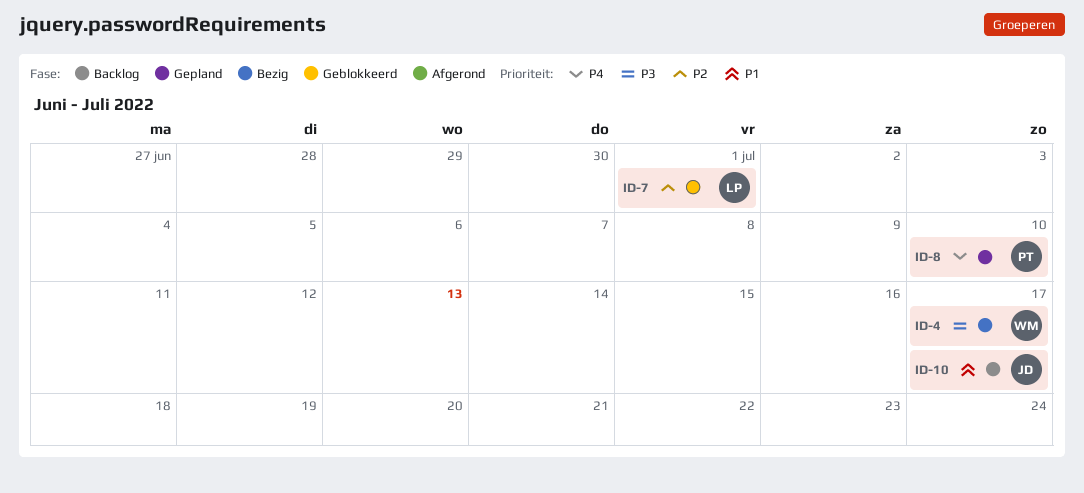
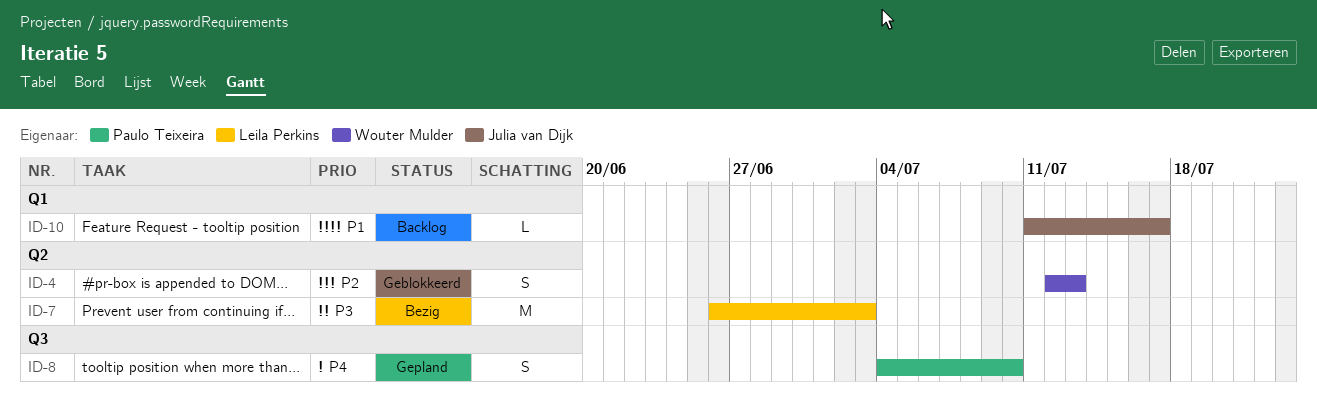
ID-4, status: Bezig -> Geblokkeerd
ID-4, priority: P3 -> P2
ID-4, due: Jul 17 -> Jul 13
ID-7, status: Geblokkeerd -> Bezig
ID-7, priority: P2 -> P3
ID-7, due: Jul 1 -> Jul 3

